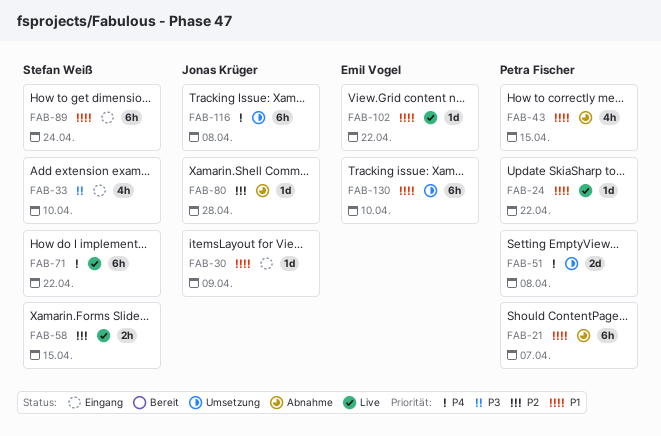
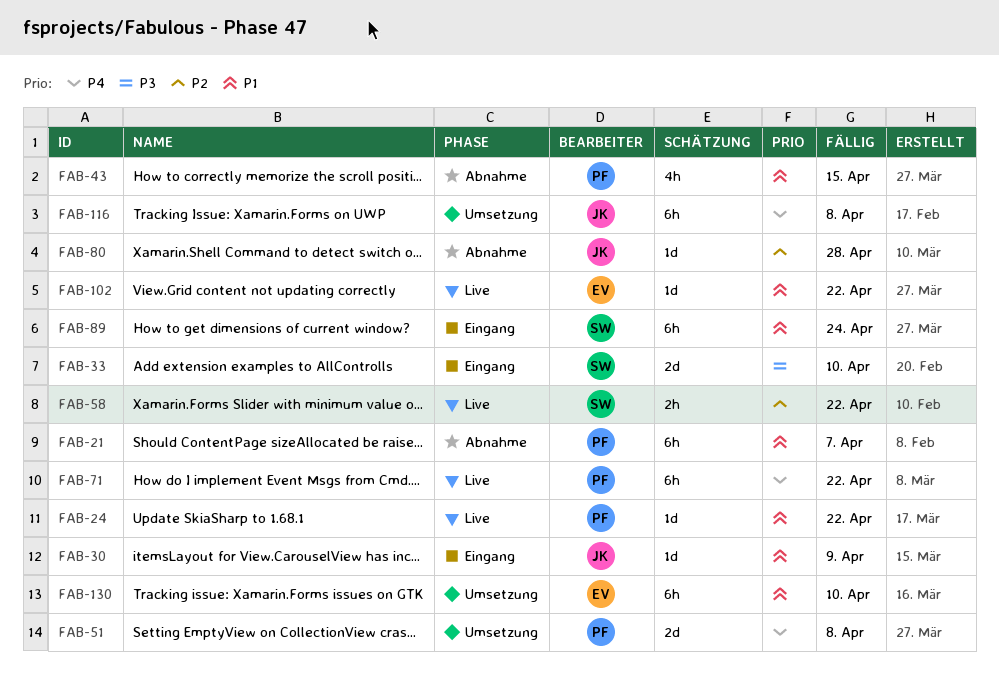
FAB-33, estimate: 4h -> 2d
FAB-58, due: Apr 15 -> Apr 22
FAB-71, owner: Stefan Weiß -> Petra Fischer

